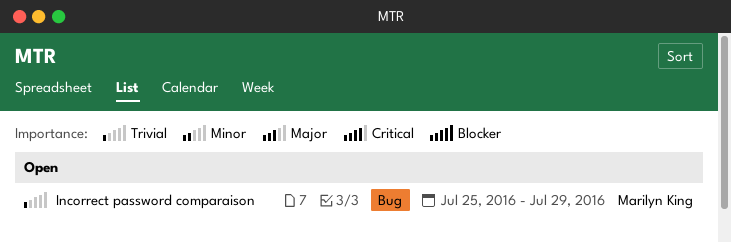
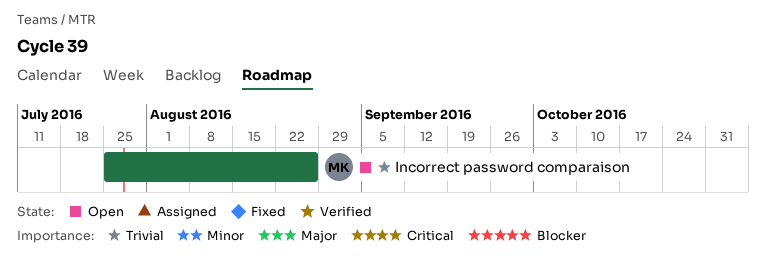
Incorrect password comparaison, due: Jul 29 -> Aug 26

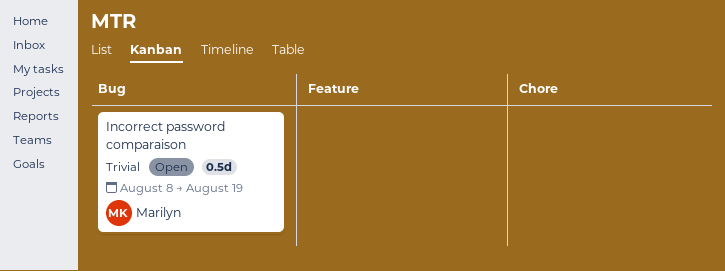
Incorrect password comparaison, start: Jul 25 -> Aug 8
Incorrect password comparaison, due: Aug 26 -> Aug 19

